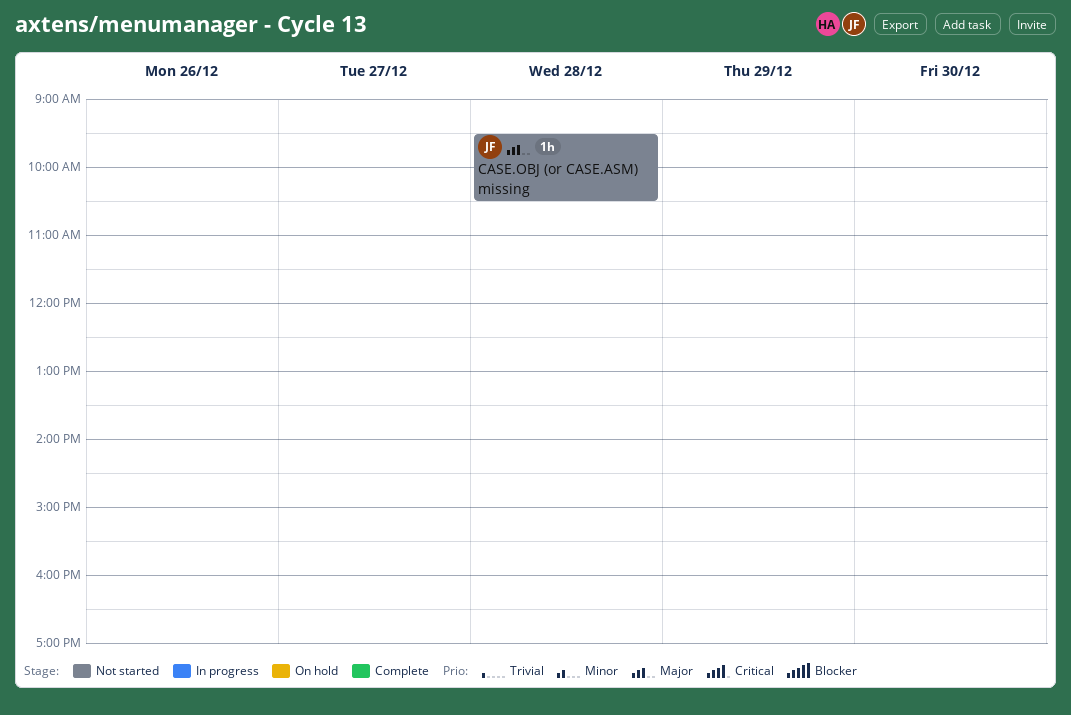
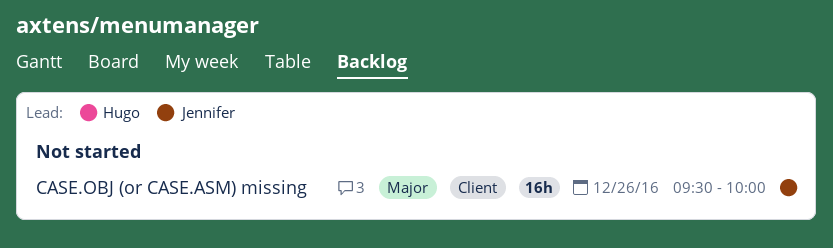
CASE.OBJ (or CASE.ASM) missing, estimate: 1h -> 16h
CASE.OBJ (or CASE.ASM) missing, day: Dec 28 -> Dec 26
CASE.OBJ (or CASE.ASM) missing, ends: 10:30 -> 10:00

